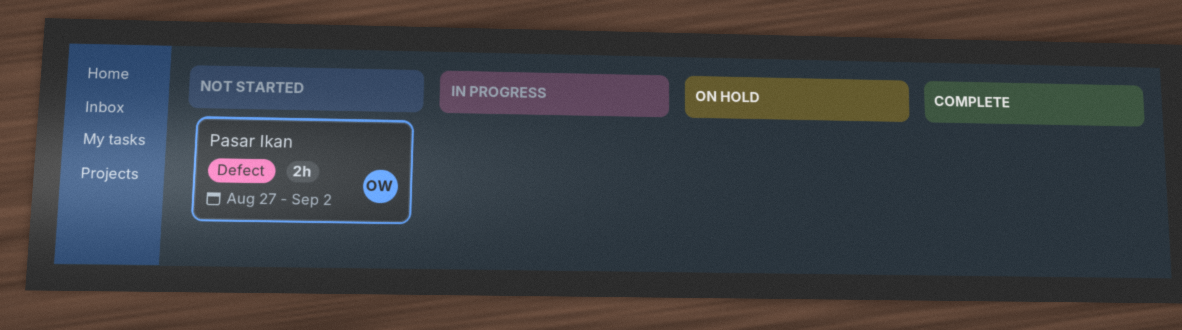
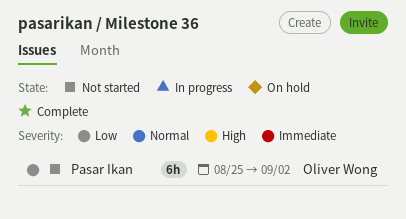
Pasar Ikan, estimate: 2h -> 6h
Pasar Ikan, start: Aug 27 -> Aug 25

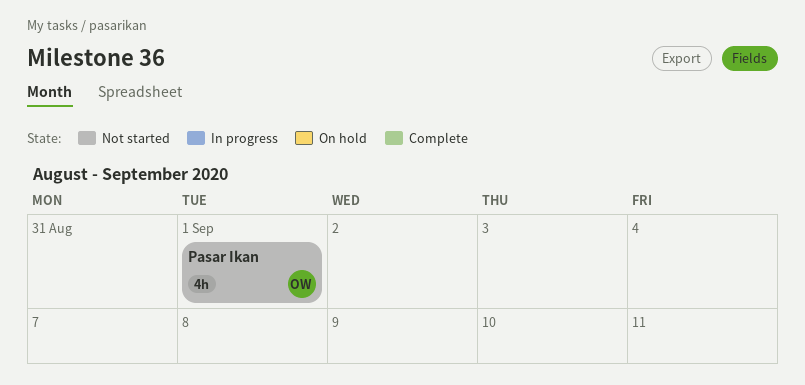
Pasar Ikan, estimate: 6h -> 4h
Pasar Ikan, due: Sep 2 -> Sep 1

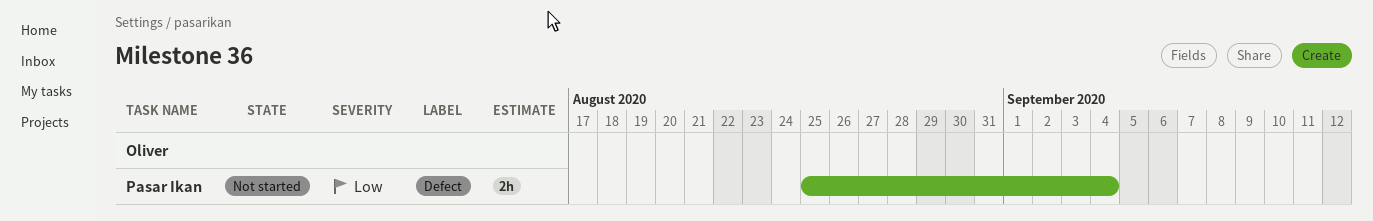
Pasar Ikan, estimate: 4h -> 2h
Pasar Ikan, due: Sep 1 -> Sep 4

